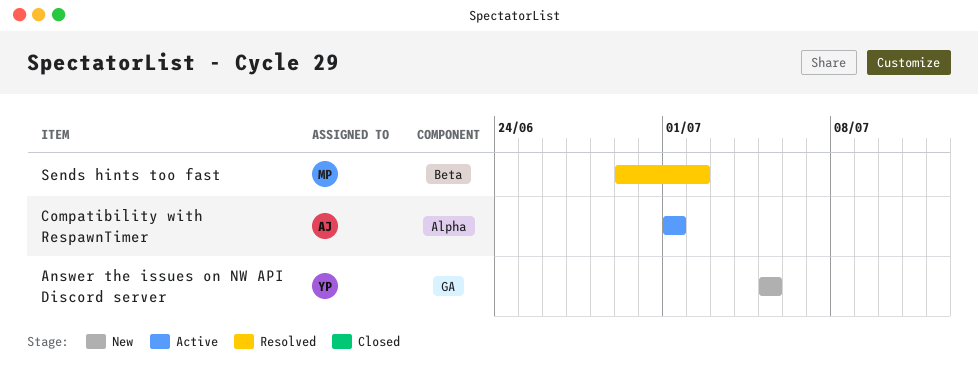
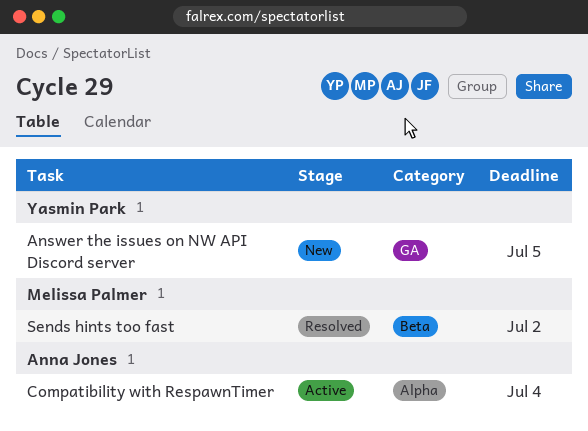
Compatibility with RespawnTimer, due: Jul 1 -> Jul 4

